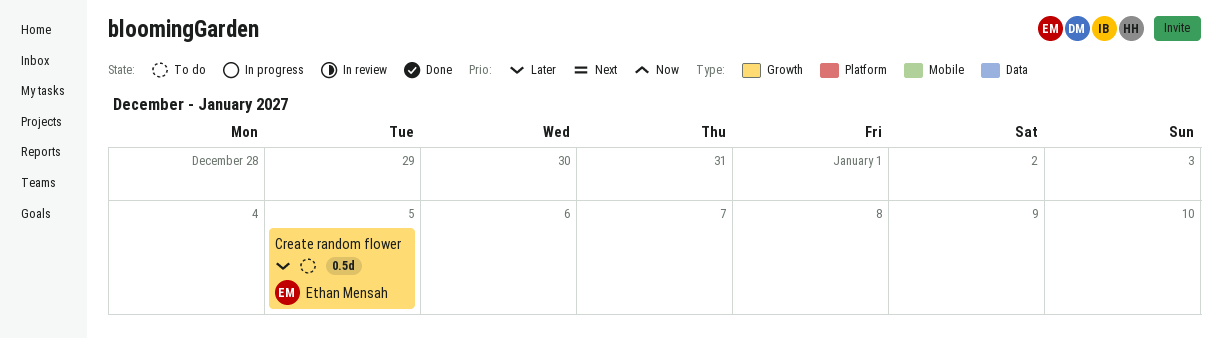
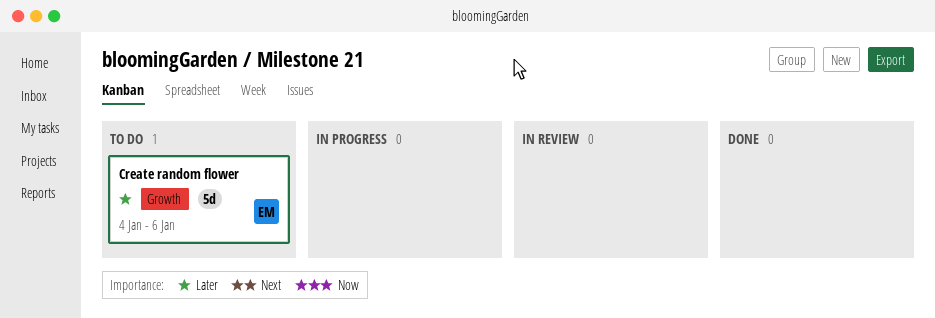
Create random flower, estimate: 0.5d -> 5d
Create random flower, due: Jan 5 -> Jan 6

